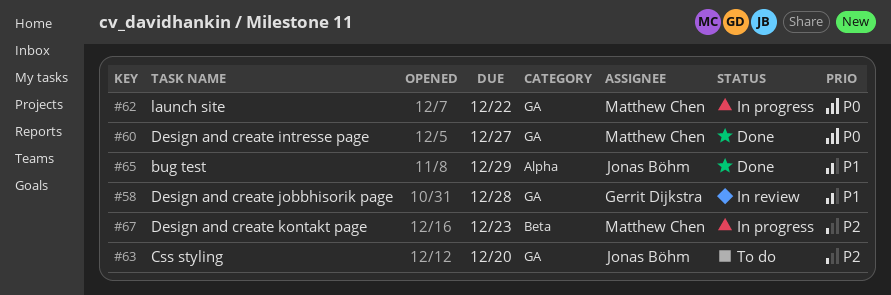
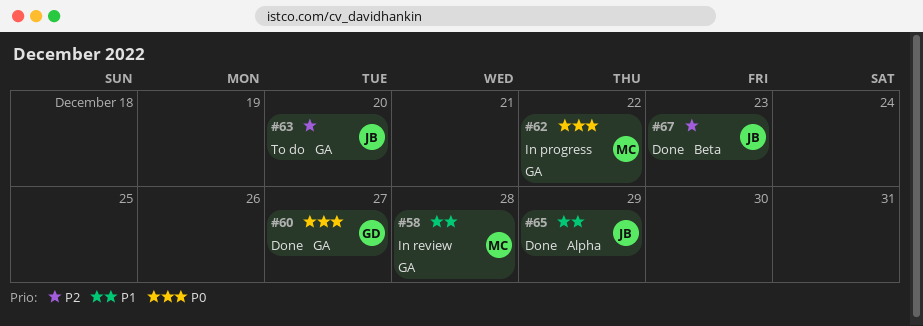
#58, owner: Gerrit Dijkstra -> Matthew Chen
#60, owner: Matthew Chen -> Gerrit Dijkstra
#67, status: In progress -> Done
#67, owner: Matthew Chen -> Jonas Böhm

